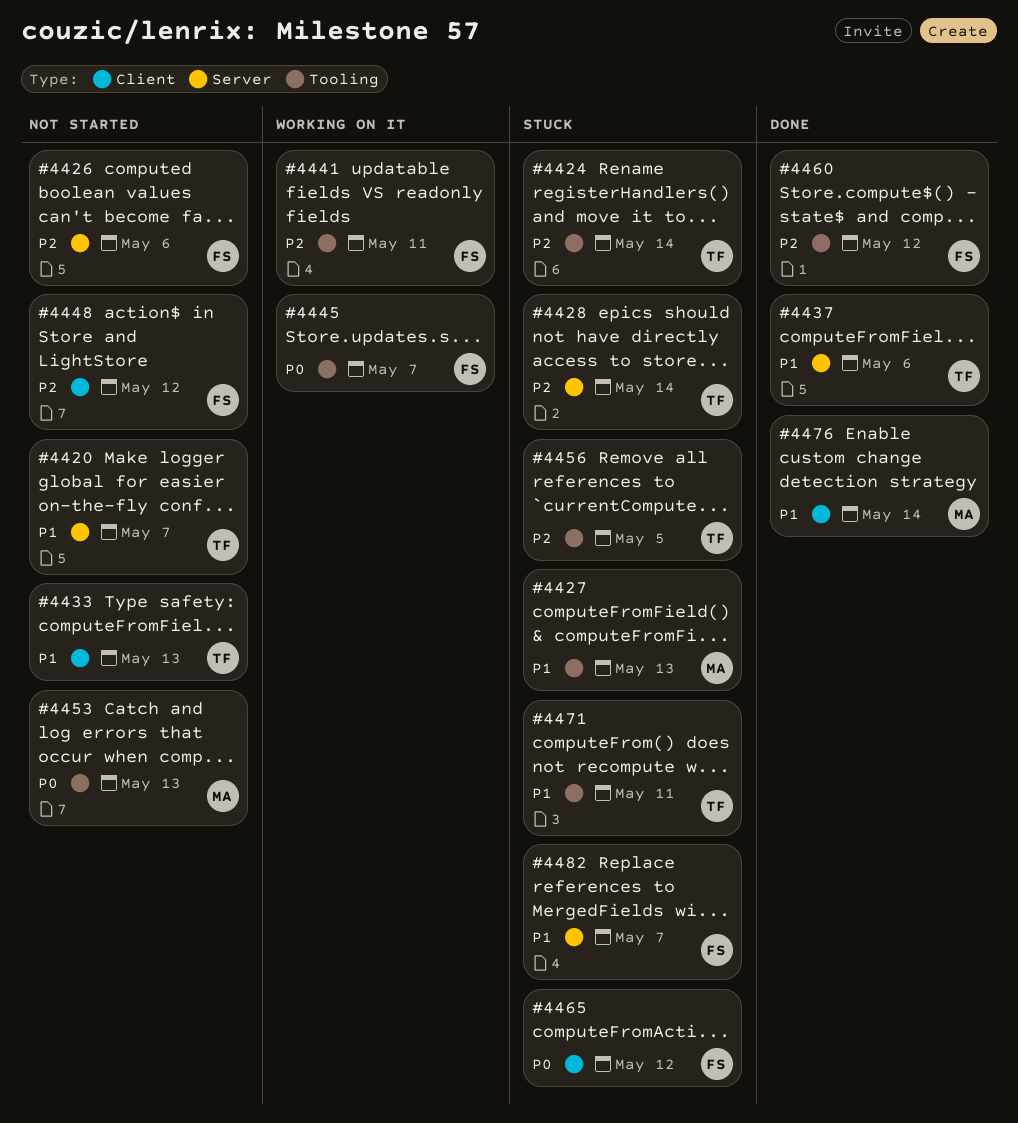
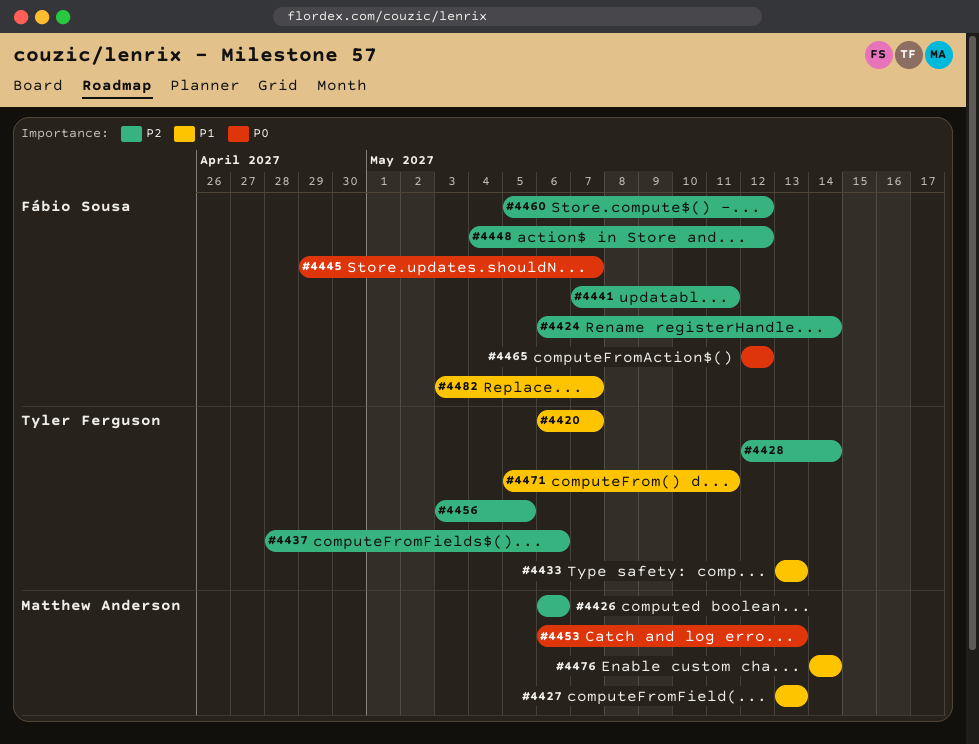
#4424, owner: Tyler Ferguson -> Fábio Sousa
#4426, owner: Fábio Sousa -> Matthew Anderson
#4437, priority: P1 -> P2

